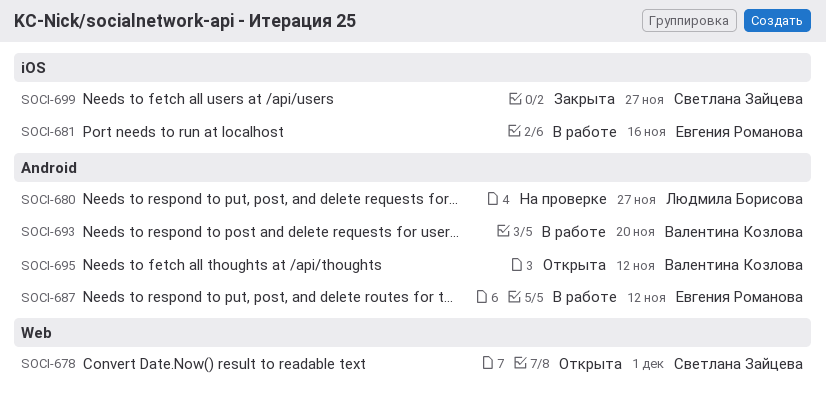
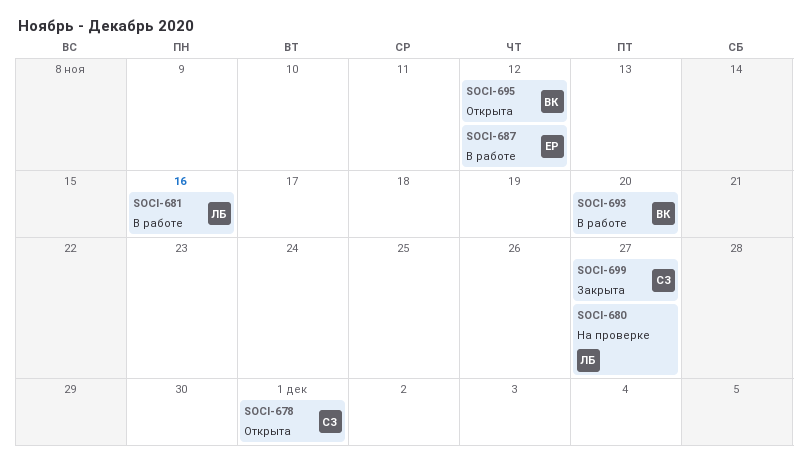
SOCI-681, owner: Евгения Романова -> Людмила Борисова

